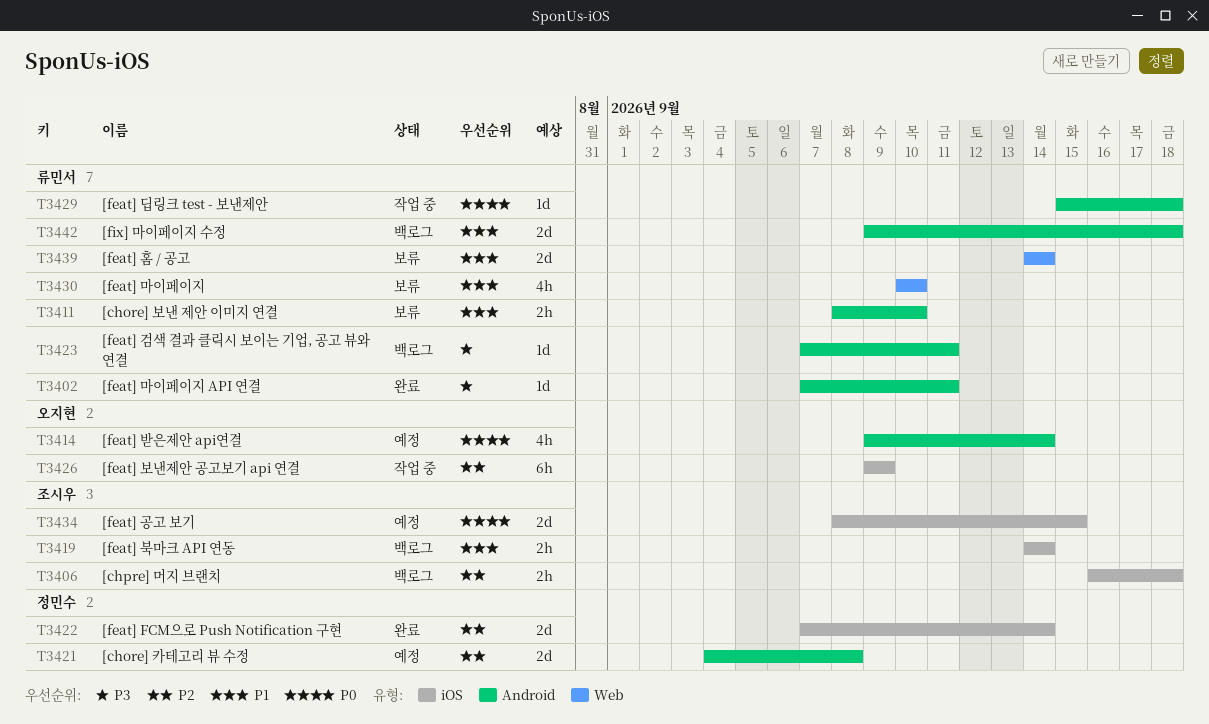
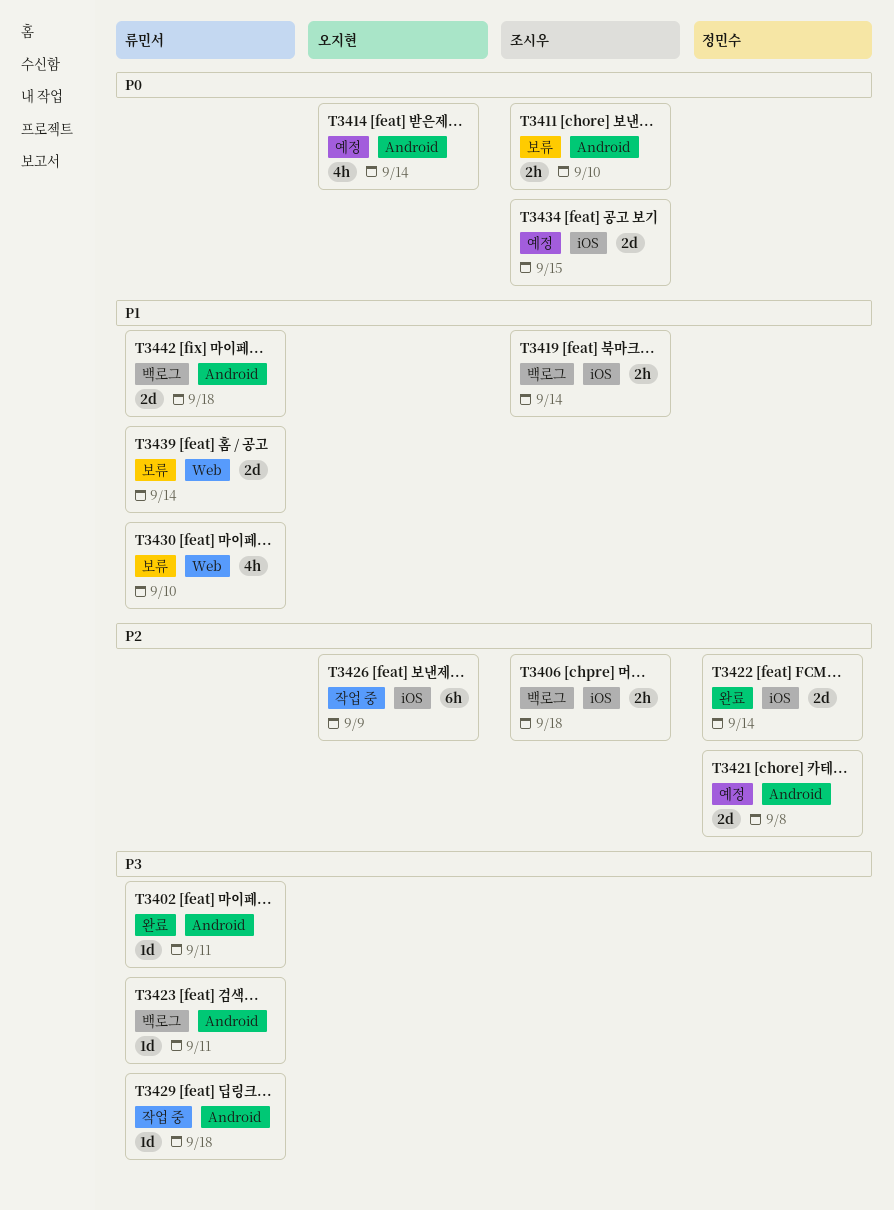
T3411, owner: 류민서 -> 조시우
T3411, priority: P1 -> P0
T3429, priority: P0 -> P3

